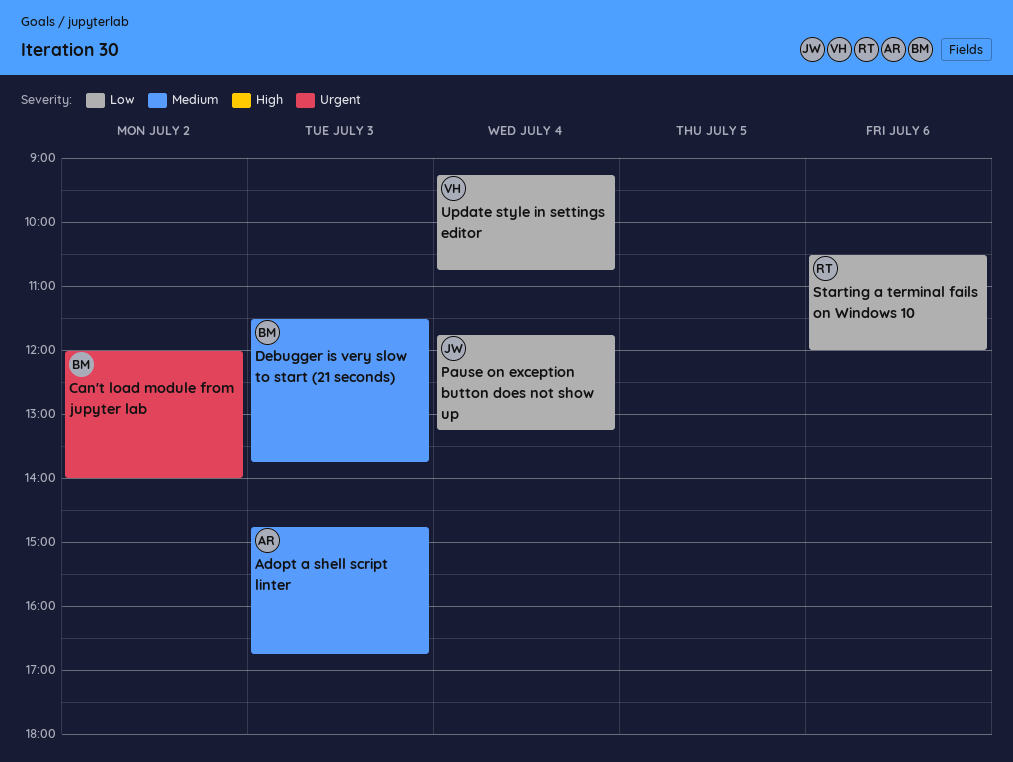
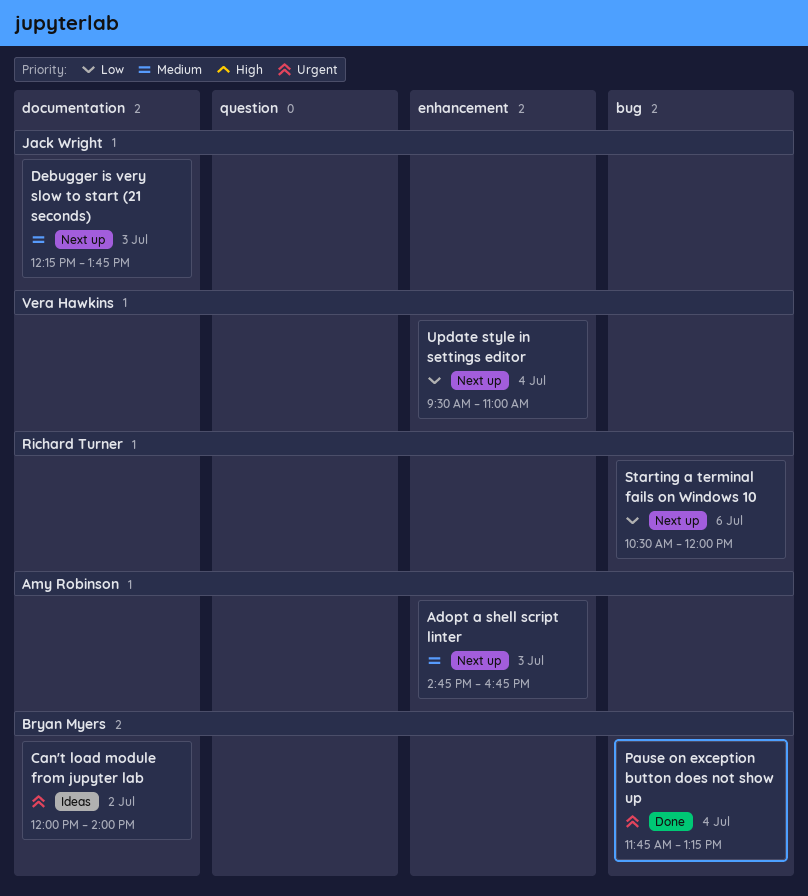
Debugger is very slow to start (21 seconds), owner: Bryan Myers -> Jack Wright
Debugger is very slow to start (21 seconds), begins: 11:30 -> 12:15
Pause on exception button does not show up, owner: Jack Wright -> Bryan Myers
Pause on exception button does not show up, priority: Low -> Urgent
Update style in settings editor, begins: 09:15 -> 09:30
Update style in settings editor, ends: 10:45 -> 11:00

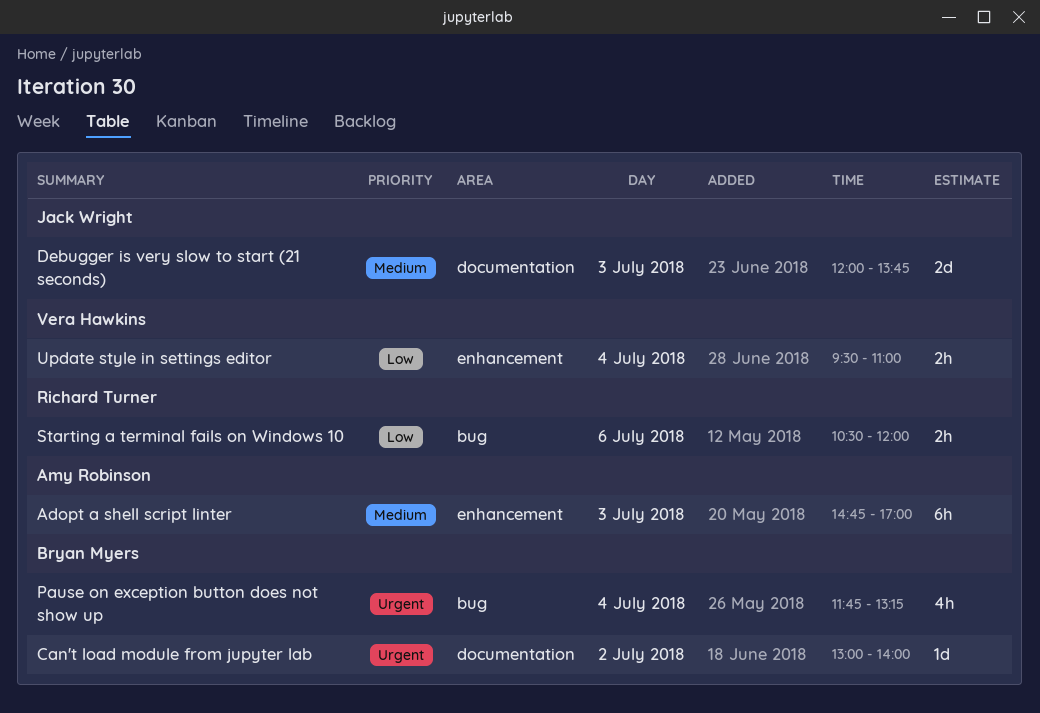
Adopt a shell script linter, ends: 16:45 -> 17:00
Can't load module from jupyter lab, begins: 12:00 -> 13:00
Debugger is very slow to start (21 seconds), begins: 12:15 -> 12:00

